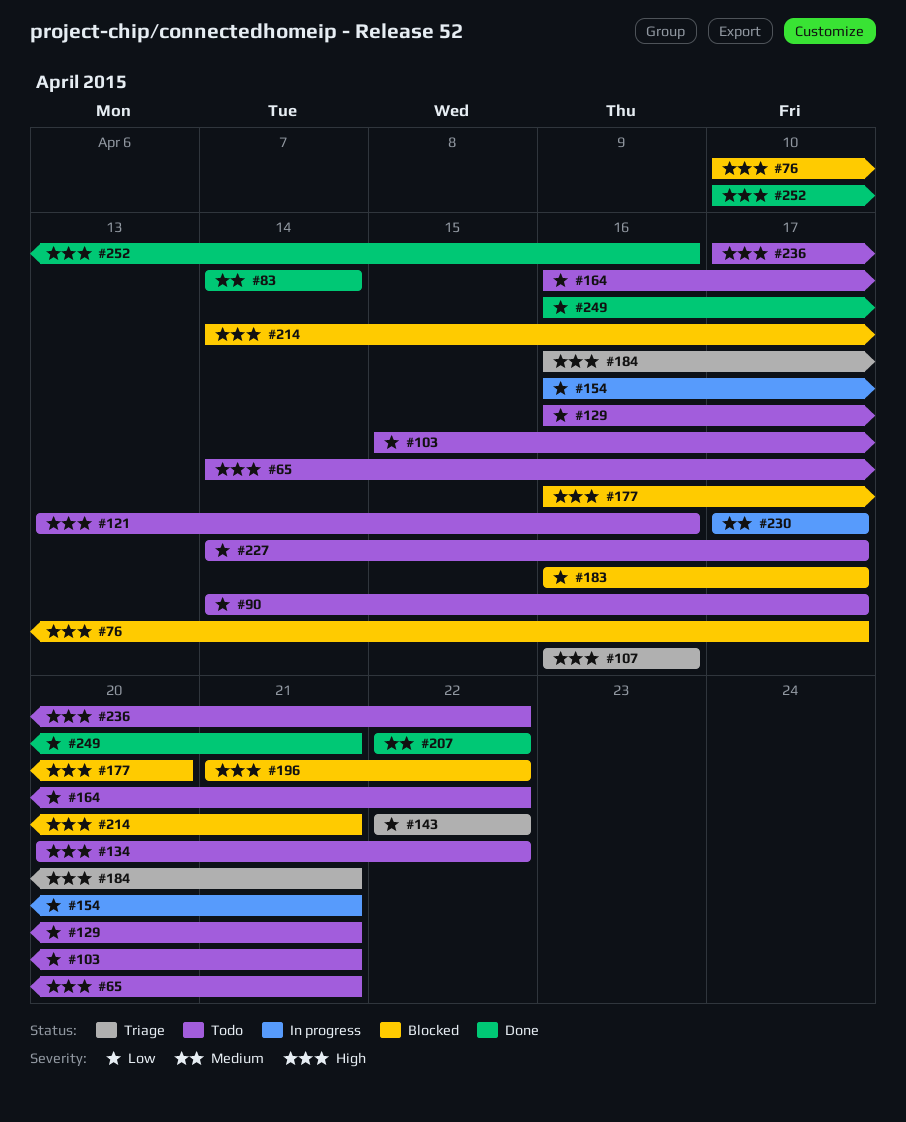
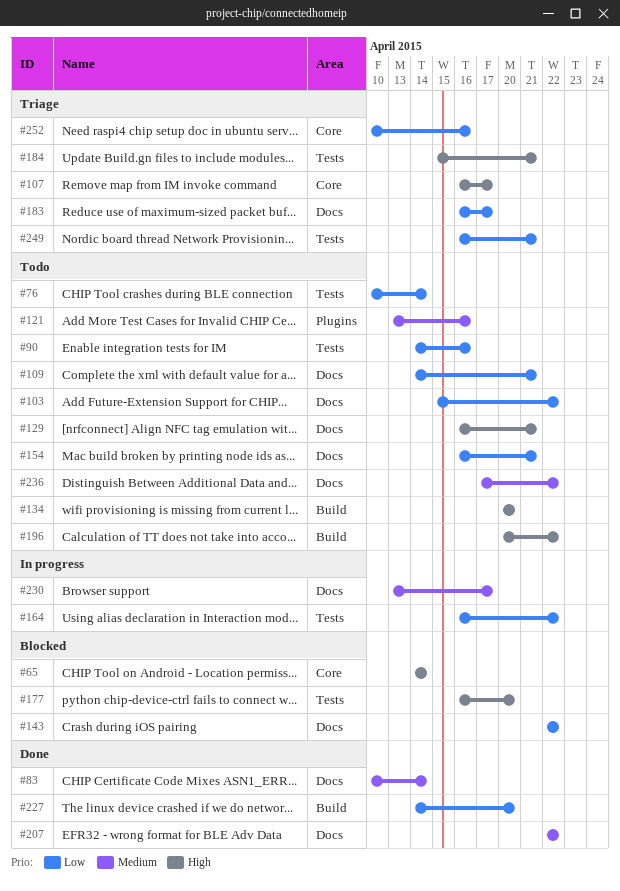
#65, status: Todo -> Blocked
#65, due: Apr 21 -> Apr 14
#76, status: Blocked -> Todo
#76, priority: High -> Low
#76, due: Apr 17 -> Apr 14
#83, start: Apr 14 -> Apr 10
#90, due: Apr 17 -> Apr 16
#103, due: Apr 21 -> Apr 22
#107, due: Apr 16 -> Apr 17
#109: none -> present
#121, priority: High -> Medium
#129, priority: Low -> High
#134, due: Apr 22 -> Apr 20
#143, status: Triage -> Blocked
#154, status: In progress -> Todo
#164, status: Todo -> In progress
#183, status: Blocked -> Triage
#184, start: Apr 16 -> Apr 15
#196, status: Blocked -> Todo
#196, start: Apr 21 -> Apr 20
#214: present -> none
#227, status: Todo -> Done
#227, due: Apr 17 -> Apr 20
#230, start: Apr 17 -> Apr 13
#236, priority: High -> Medium
#249, status: Done -> Triage
#252, status: Done -> Triage
#252, priority: High -> Low

